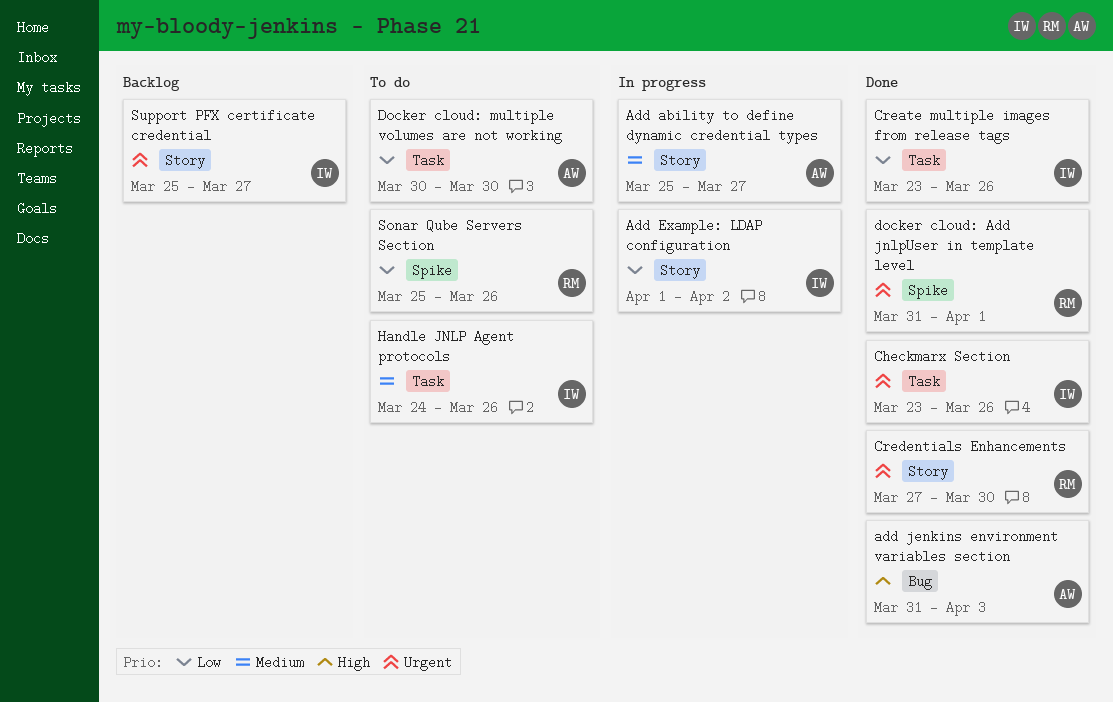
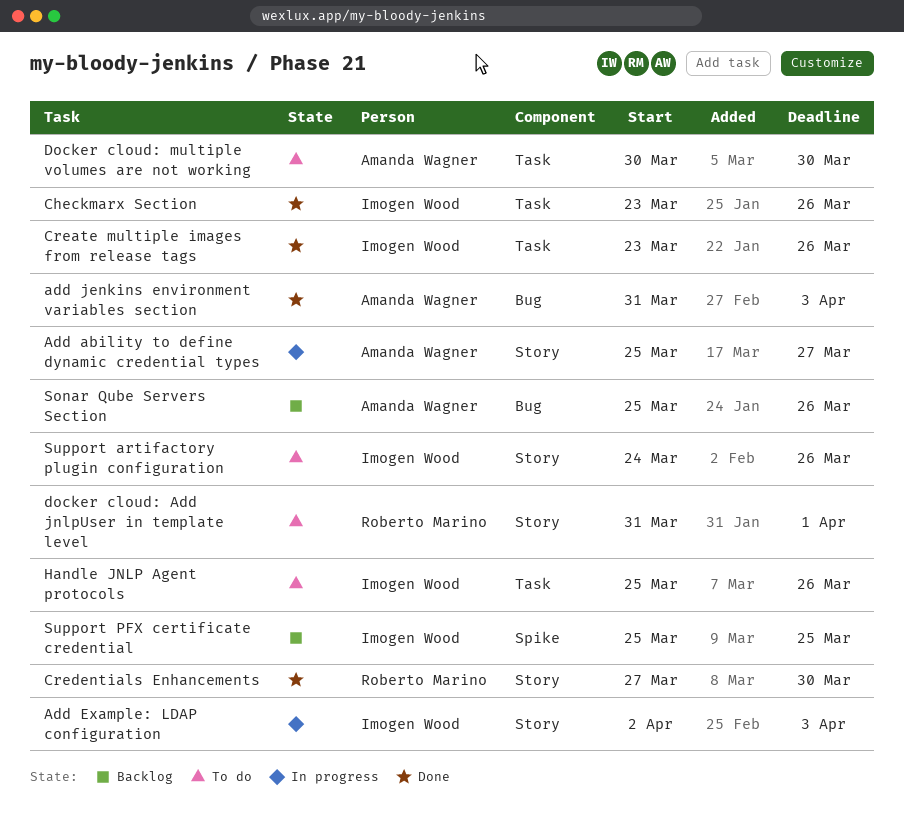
Add Example: LDAP configuration, start: Apr 1 -> Apr 2
Add Example: LDAP configuration, due: Apr 2 -> Apr 3
docker cloud: Add jnlpUser in template level, status: Done -> To do
docker cloud: Add jnlpUser in template level, label: Spike -> Story
Handle JNLP Agent protocols, start: Mar 24 -> Mar 25
Sonar Qube Servers Section, status: To do -> Backlog
Sonar Qube Servers Section, owner: Roberto Marino -> Amanda Wagner
Sonar Qube Servers Section, label: Spike -> Bug
Support artifactory plugin configuration: none -> present
Support PFX certificate credential, label: Story -> Spike
Support PFX certificate credential, due: Mar 27 -> Mar 25

